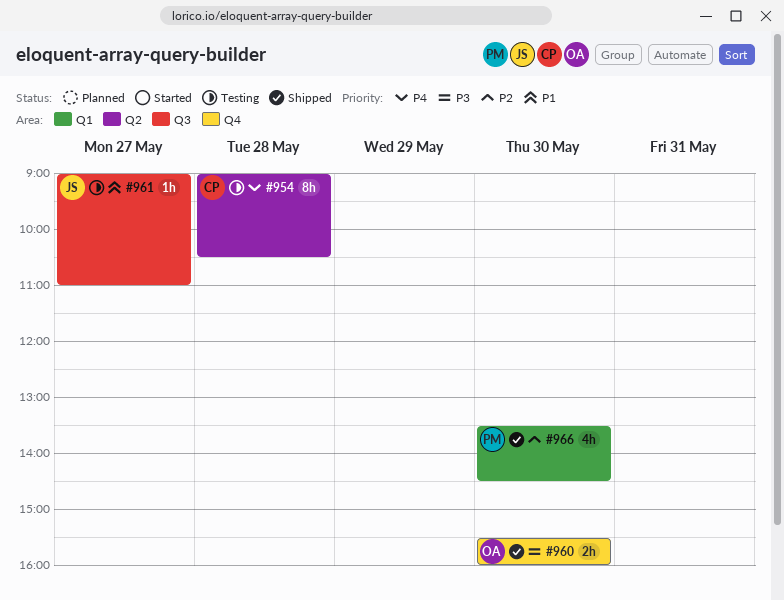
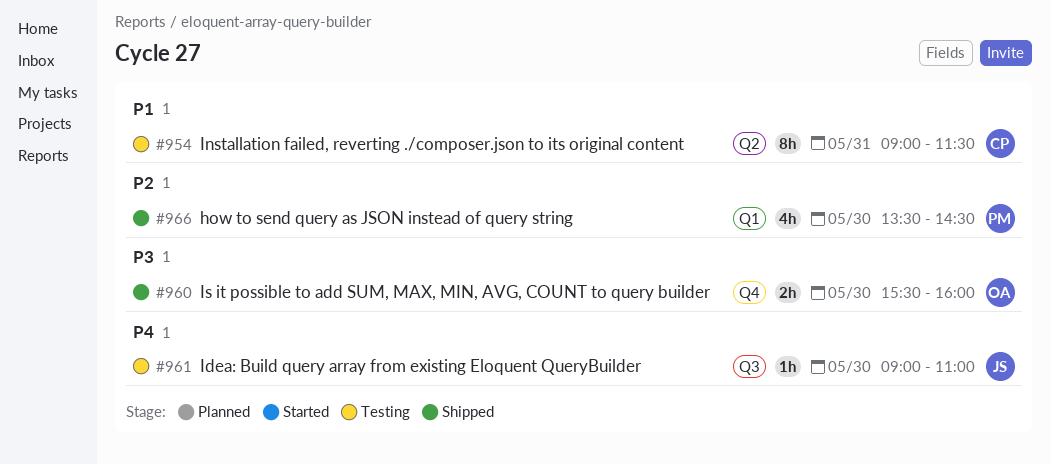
#954, priority: P4 -> P1
#954, day: May 28 -> May 31
#954, ends: 10:30 -> 11:30
#961, priority: P1 -> P4
#961, day: May 27 -> May 30

